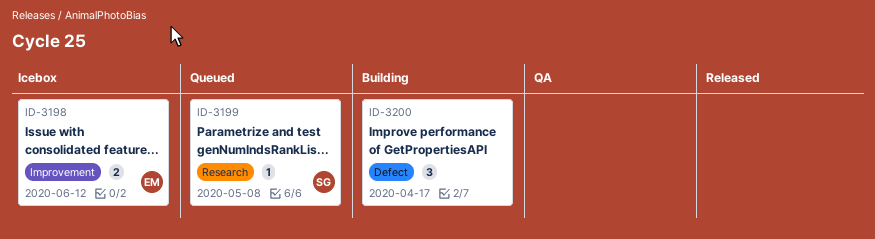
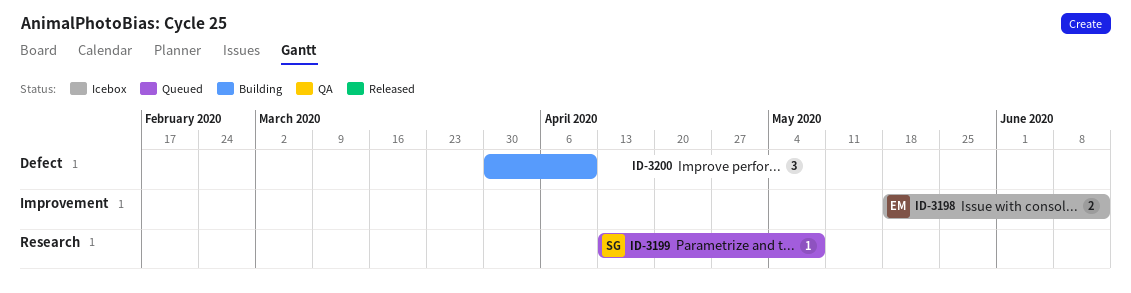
ID-3200, due: Apr 17 -> Apr 10

